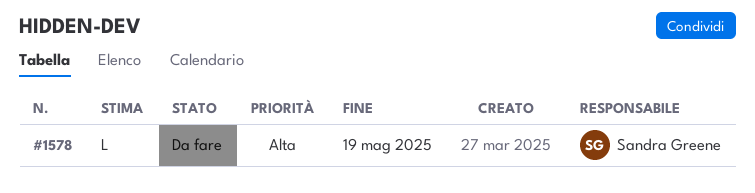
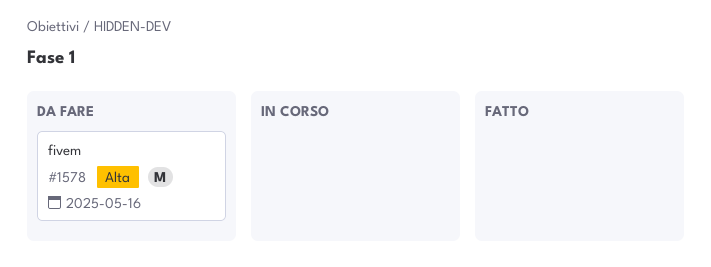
#1578, estimate: L -> M
#1578, due: May 19 -> May 16

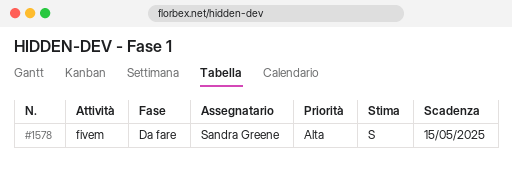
#1578, estimate: M -> S
#1578, due: May 16 -> May 15

